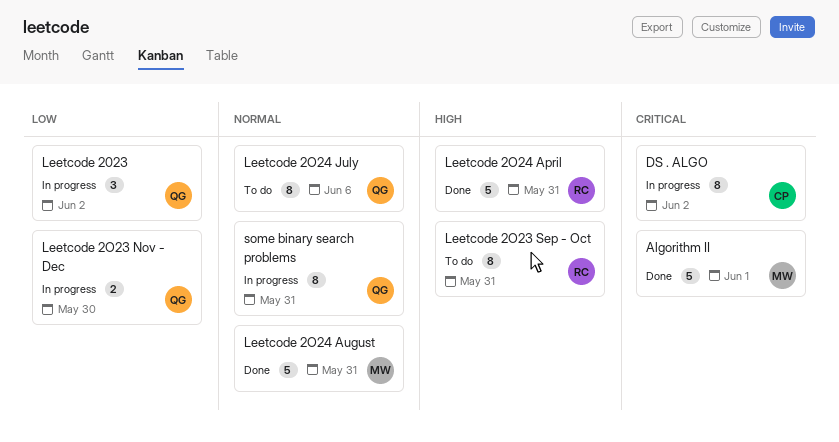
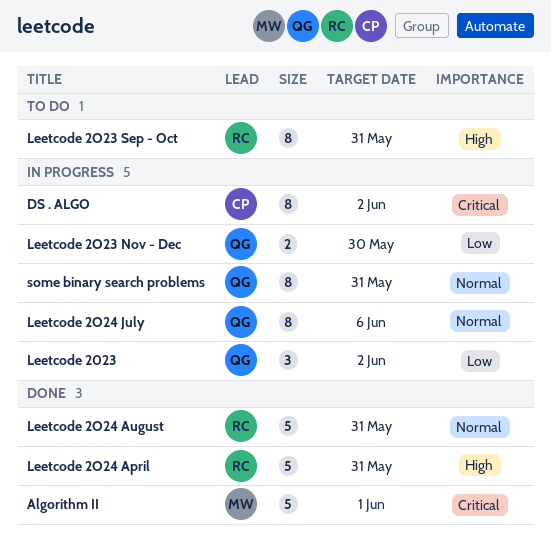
Leetcode 2O24 August, owner: MW -> RC
Leetcode 2O24 July, status: To do -> In progress

